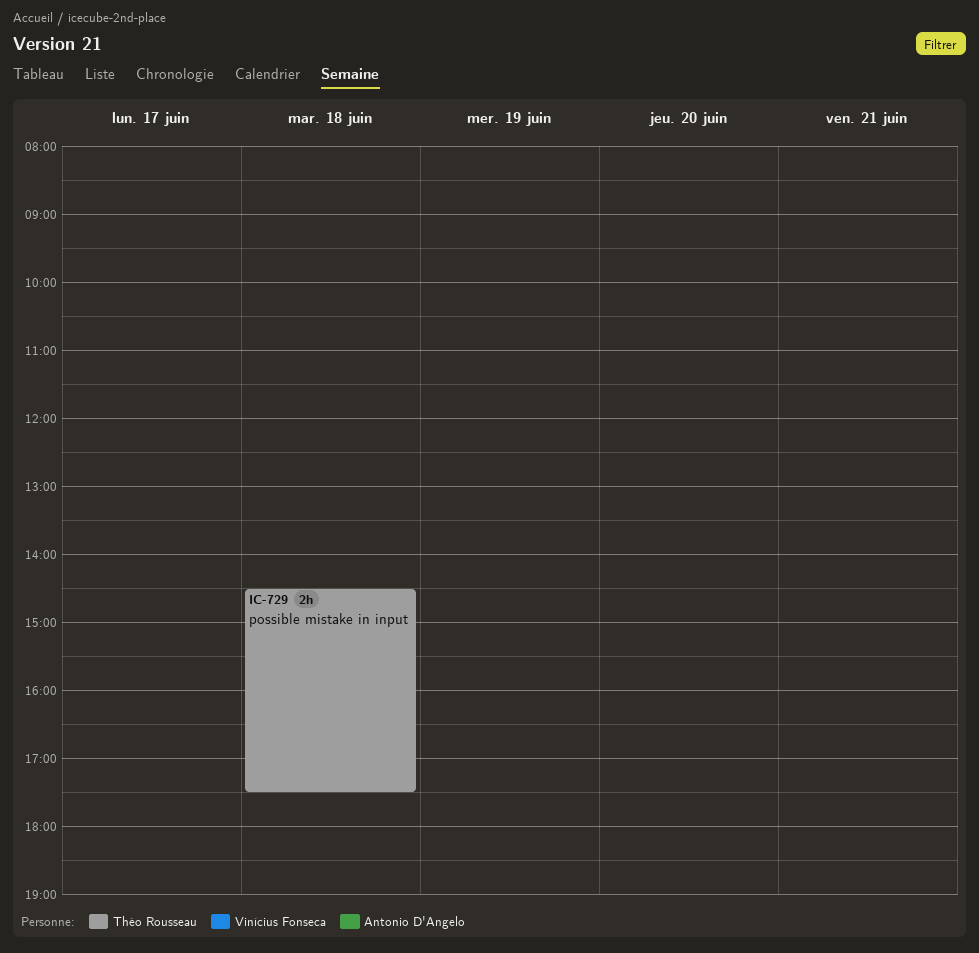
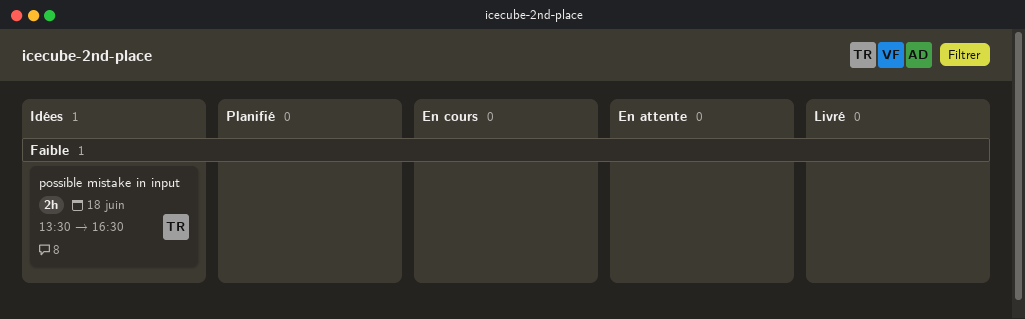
possible mistake in input, begins: 14:30 -> 13:30
possible mistake in input, ends: 17:30 -> 16:30

